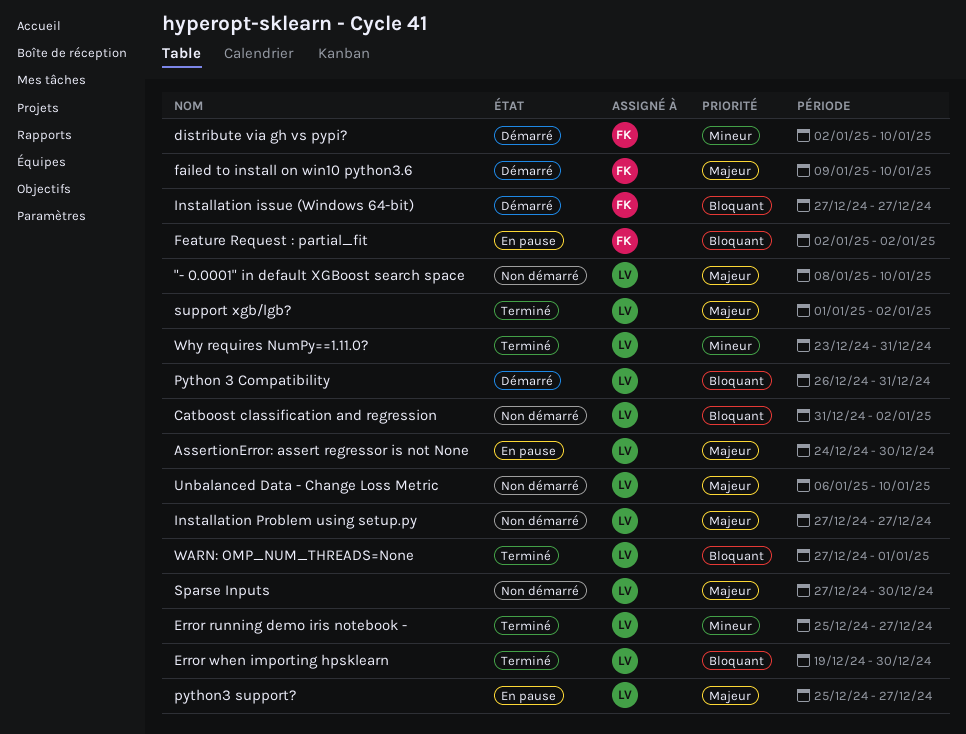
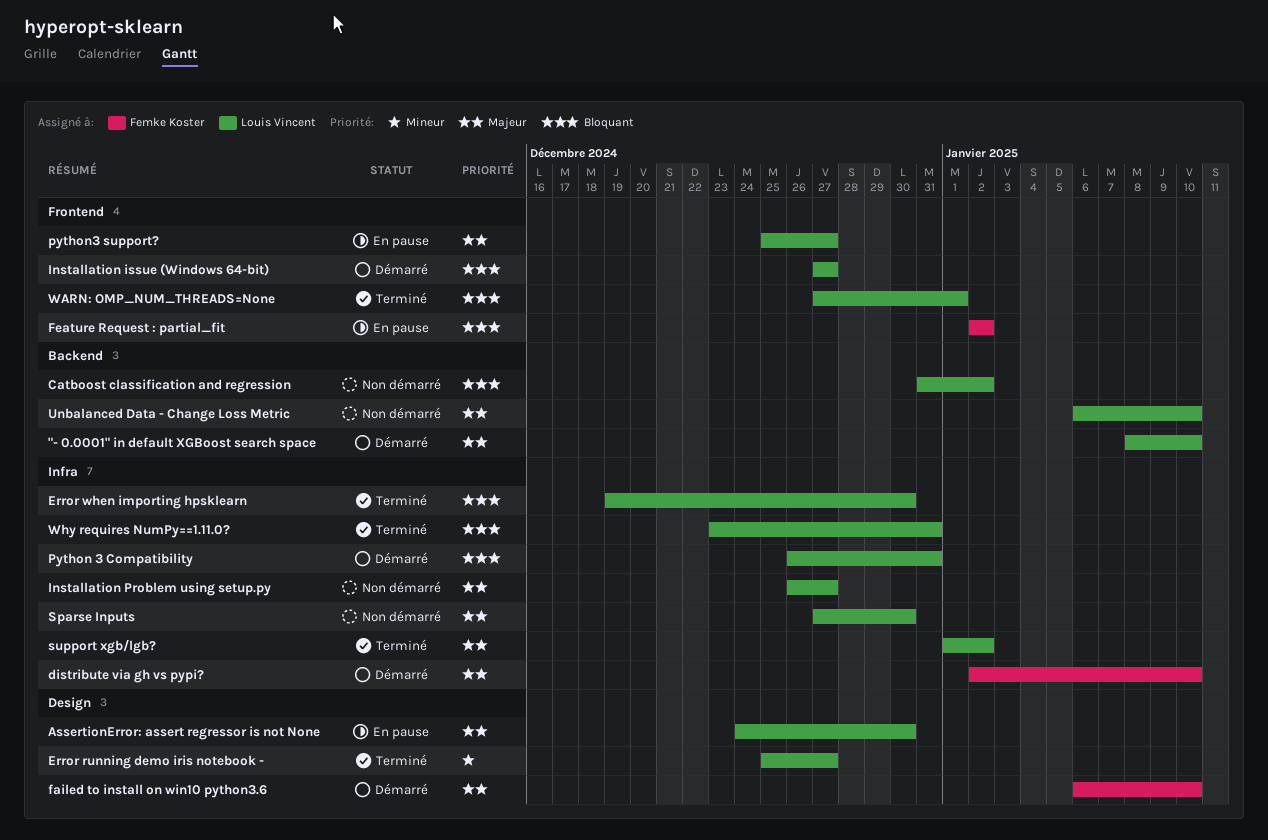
"- 0.0001" in default XGBoost search space, status: Non démarré -> Démarré
distribute via gh vs pypi?, priority: Mineur -> Majeur
failed to install on win10 python3.6, start: Jan 9 -> Jan 6
Installation issue (Windows 64-bit), owner: Femke Koster -> Louis Vincent
Installation Problem using setup.py, start: Dec 27 -> Dec 26
Why requires NumPy==1.11.0?, priority: Mineur -> Bloquant

